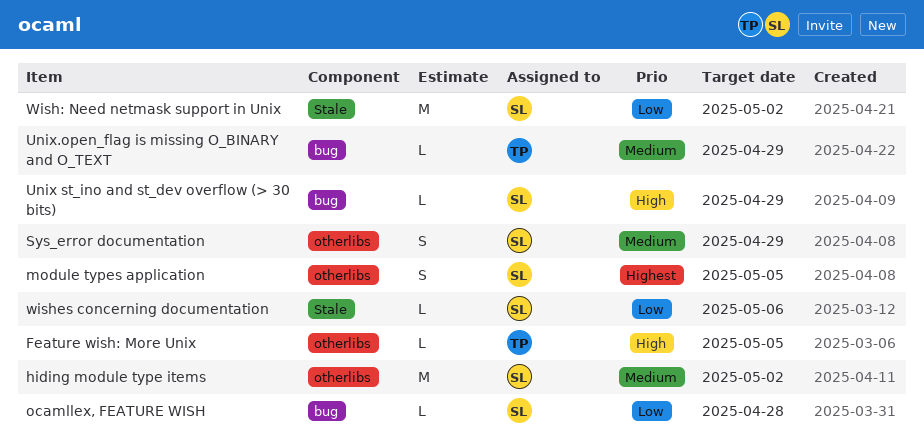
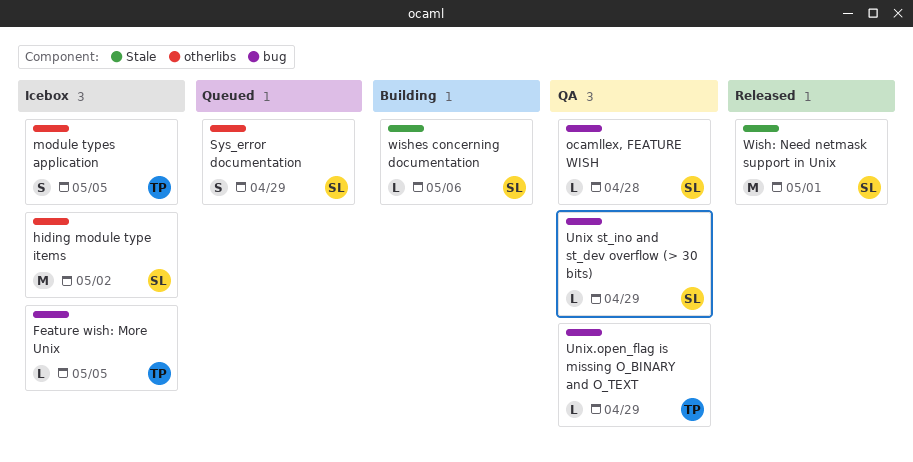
Feature wish: More Unix, label: otherlibs -> bug
module types application, owner: SL -> TP
Wish: Need netmask support in Unix, due: May 2 -> May 1

